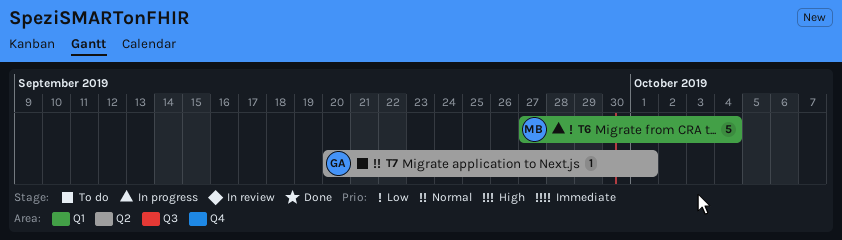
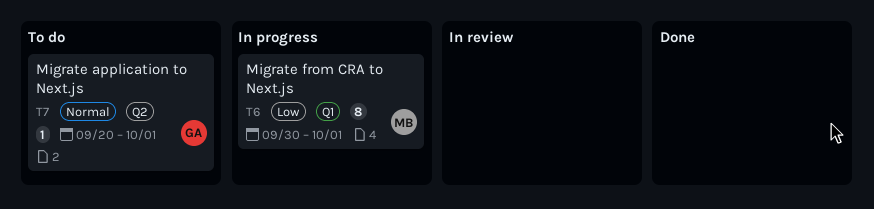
T6, estimate: 5 -> 8
T6, start: Sep 27 -> Sep 30
T6, due: Oct 4 -> Oct 1

